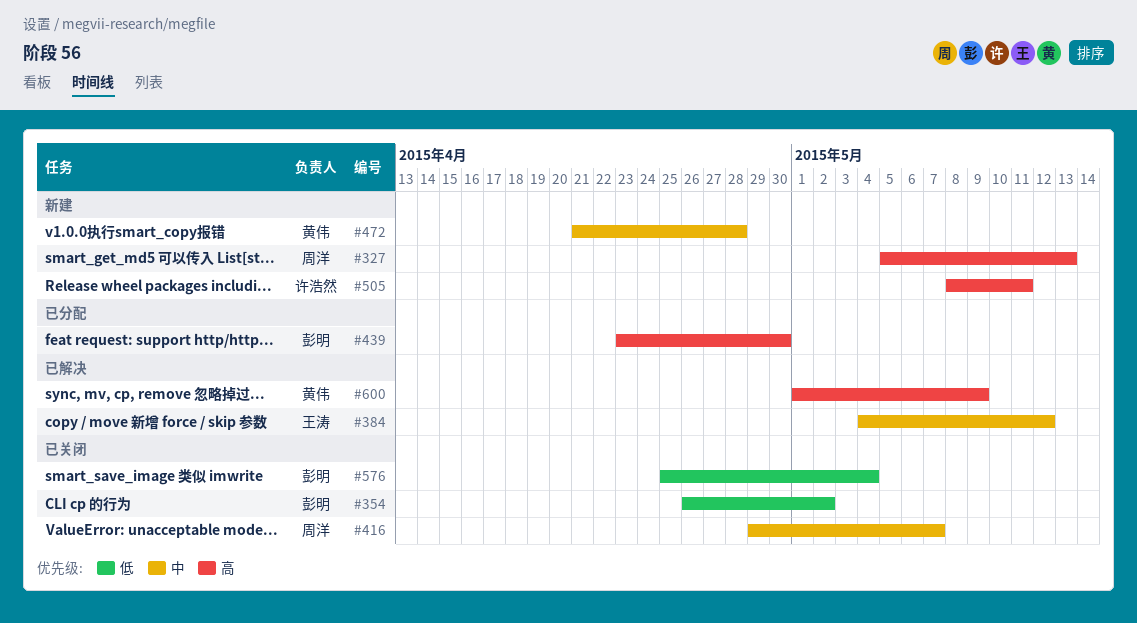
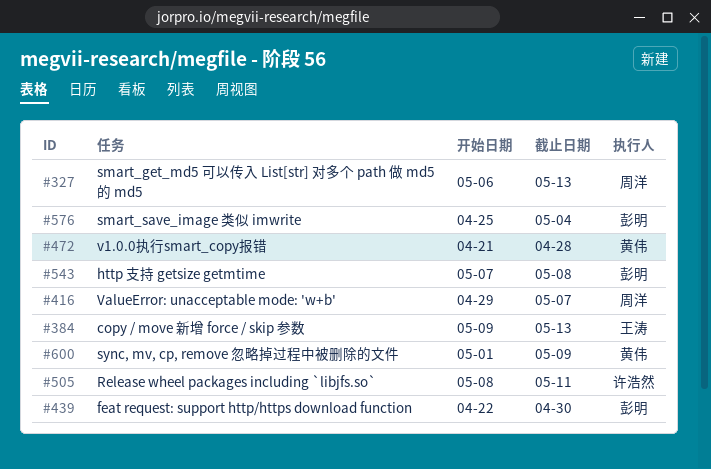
#327, start: May 5 -> May 6
#354: present -> none
#384, start: May 4 -> May 9
#384, due: May 12 -> May 13
#439, start: Apr 23 -> Apr 22
#543: none -> present

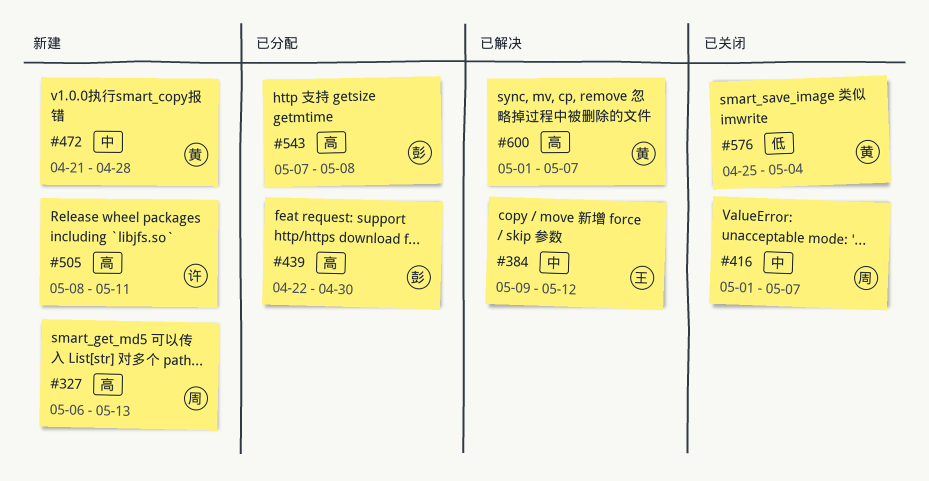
#384, due: May 13 -> May 12
#416, start: Apr 29 -> May 1
#576, owner: 彭明 -> 黄伟
#600, due: May 9 -> May 7

